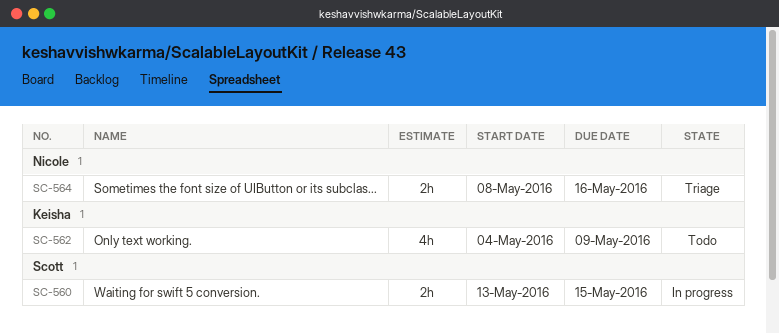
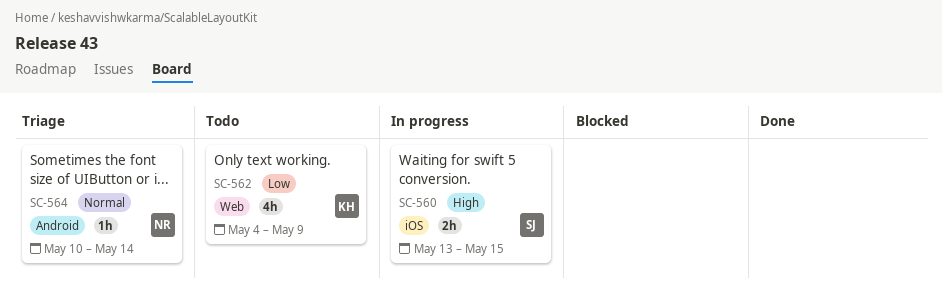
SC-564, estimate: 2h -> 1h
SC-564, start: May 8 -> May 10
SC-564, due: May 16 -> May 14

